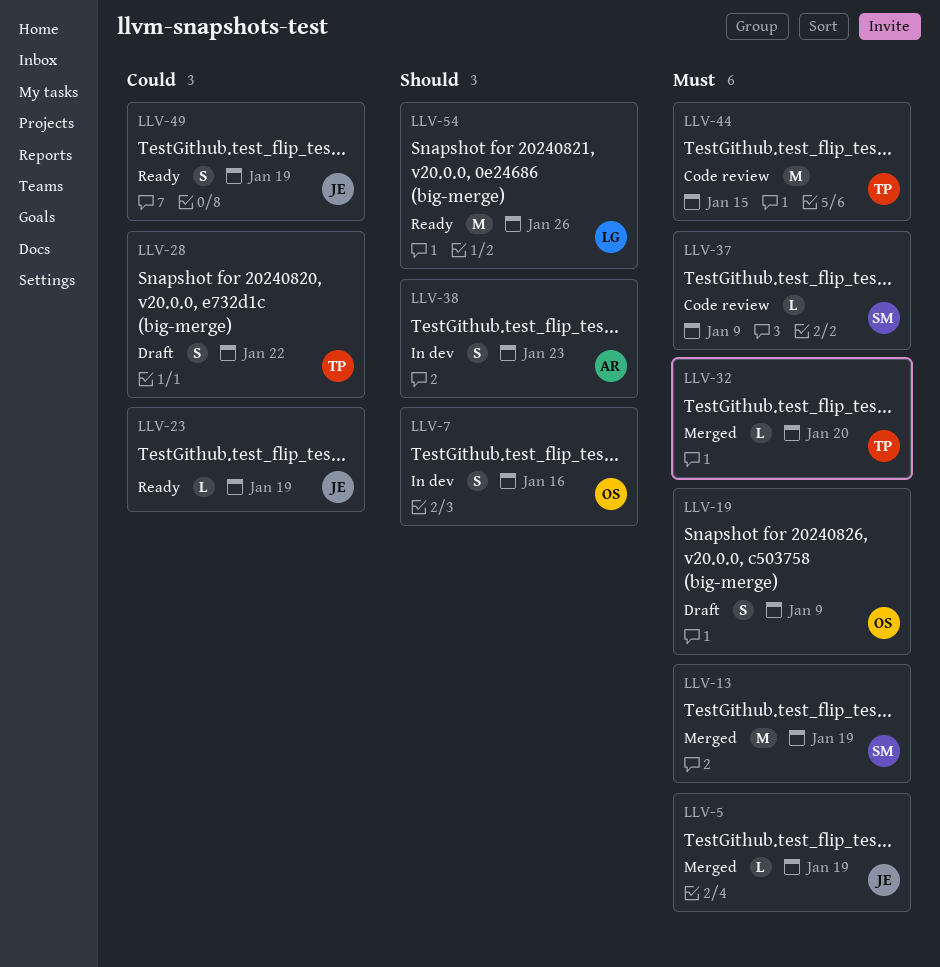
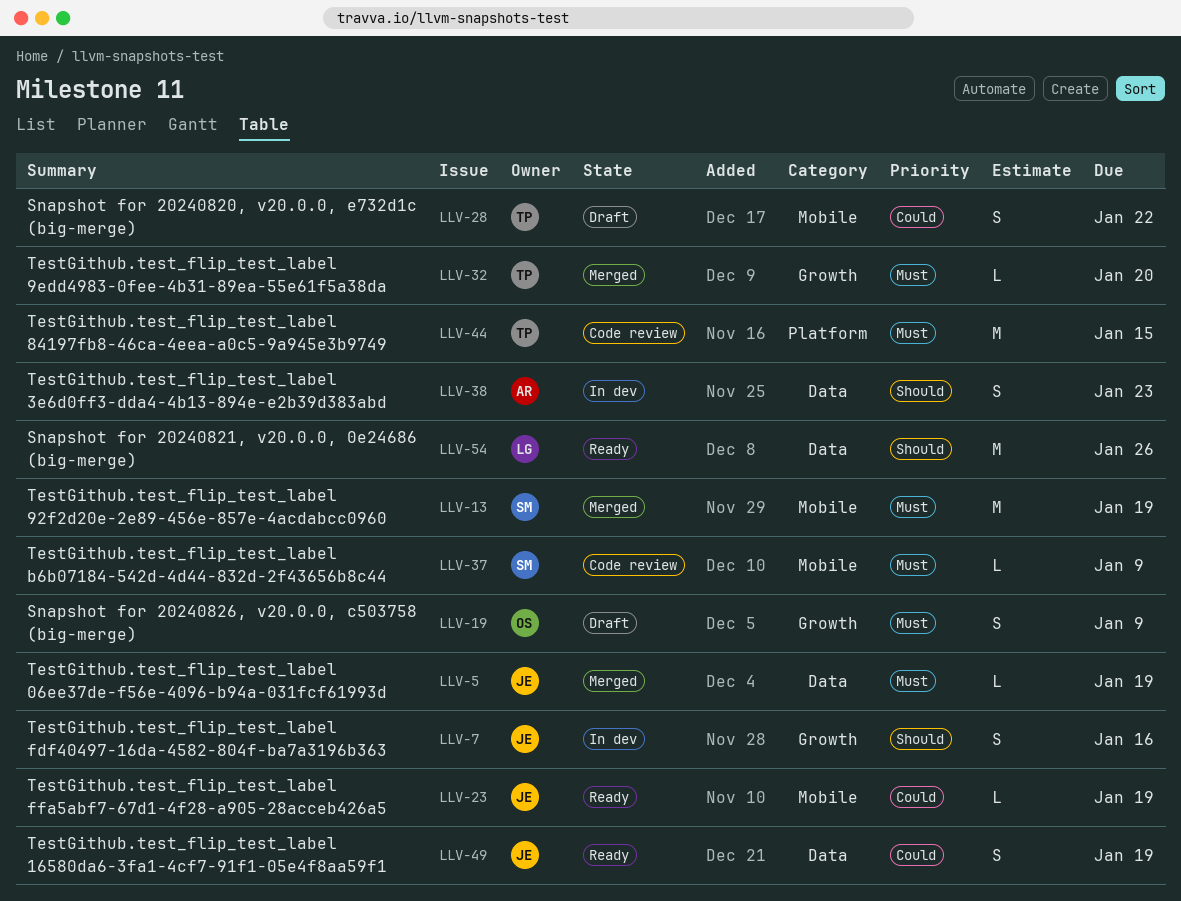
LLV-7, owner: OS -> JE

